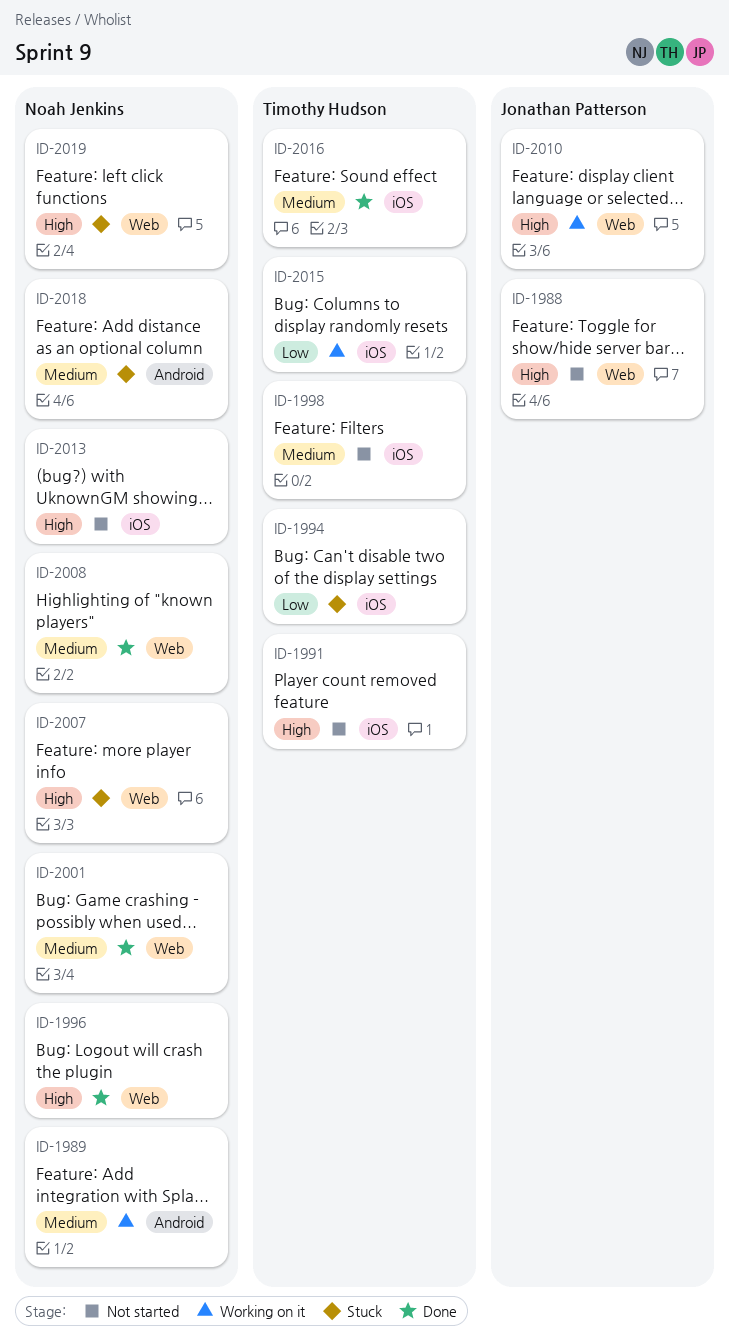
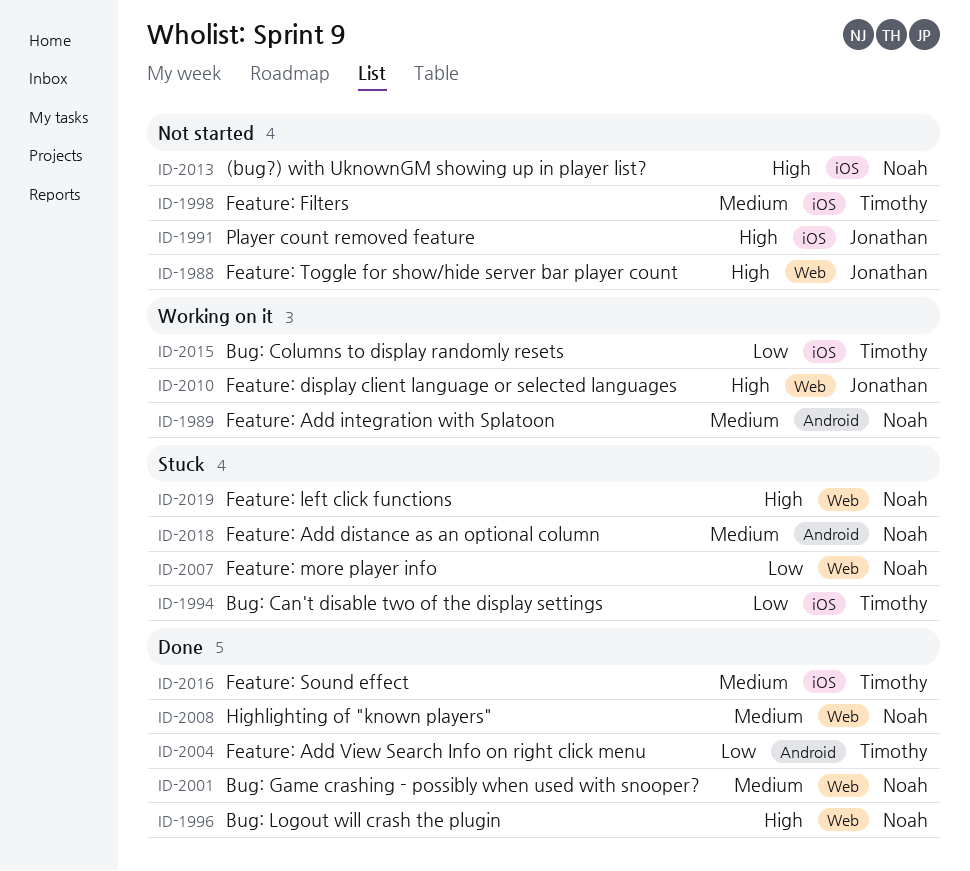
ID-1991, owner: Timothy Hudson -> Jonathan Patterson
ID-2004: none -> present
ID-2007, priority: High -> Low

